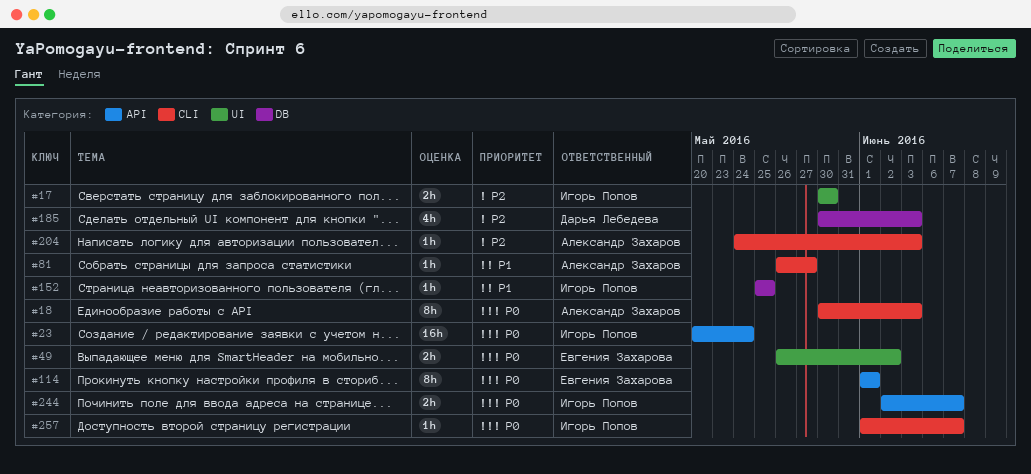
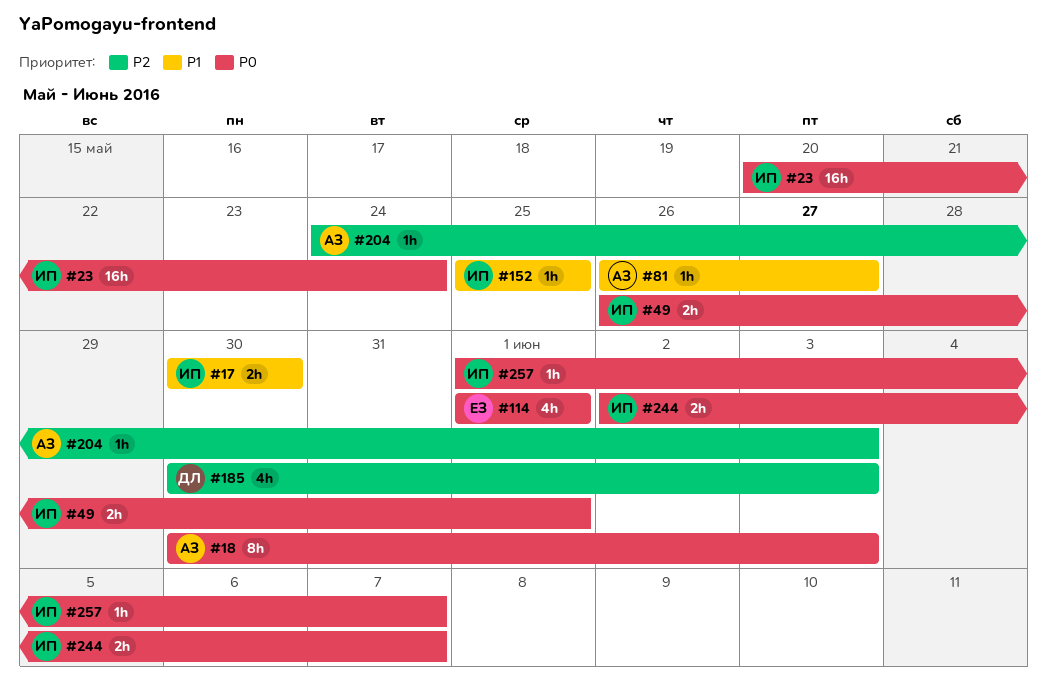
#17, priority: P2 -> P1
#49, owner: Евгения Захарова -> Игорь Попов
#49, due: Jun 2 -> Jun 1
#114, estimate: 8h -> 4h

